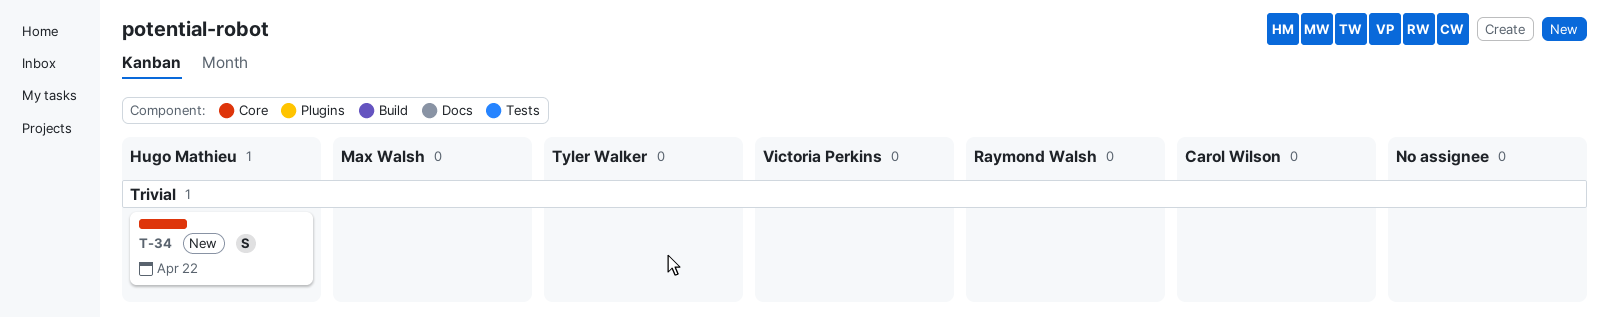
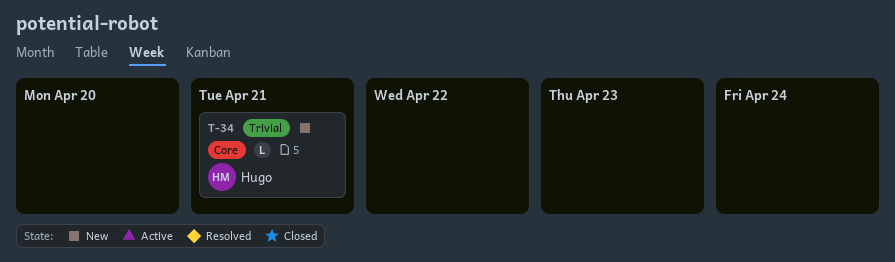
T-34, estimate: S -> L
T-34, due: Apr 22 -> Apr 21

